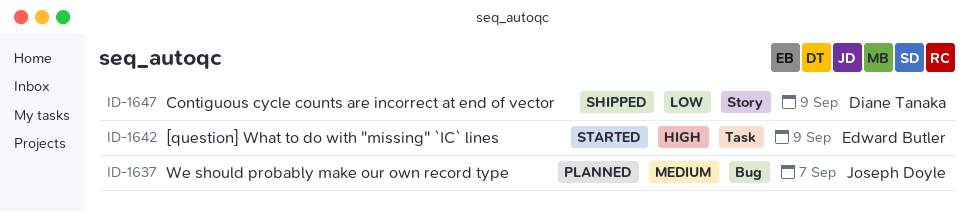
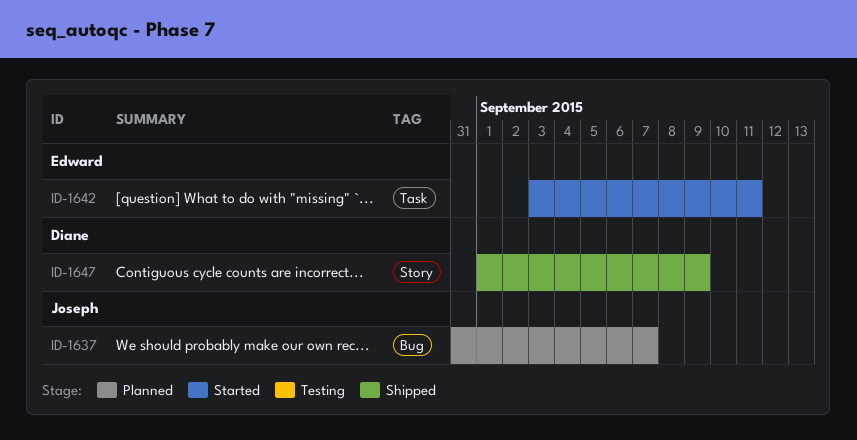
ID-1642, due: Sep 9 -> Sep 11

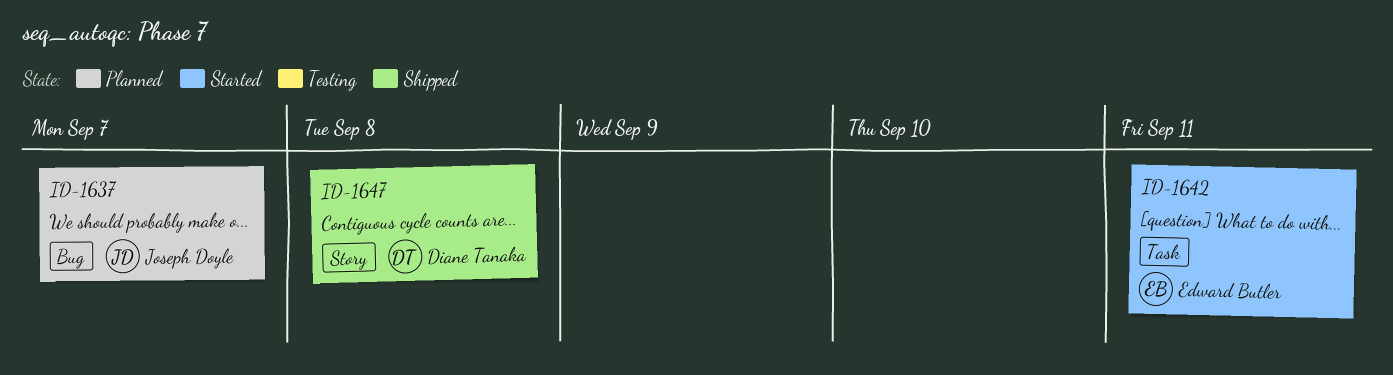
ID-1647, due: Sep 9 -> Sep 8

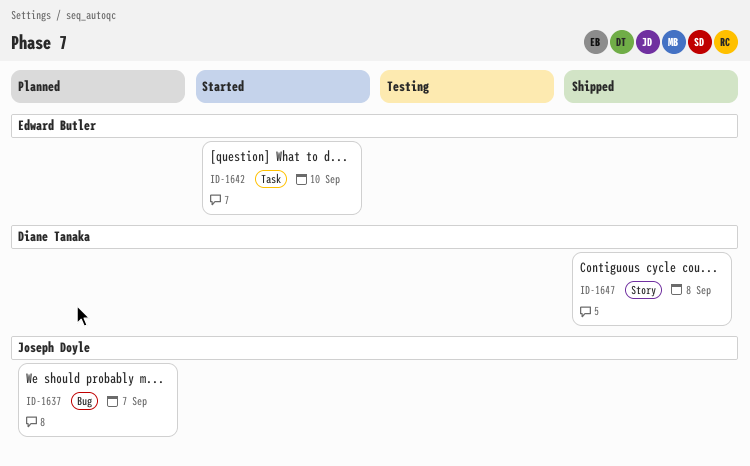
ID-1642, due: Sep 11 -> Sep 10

